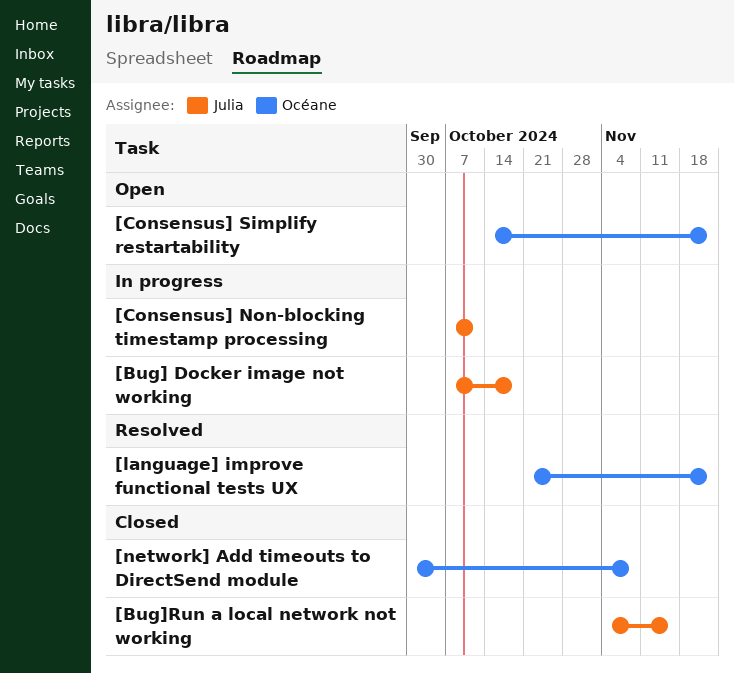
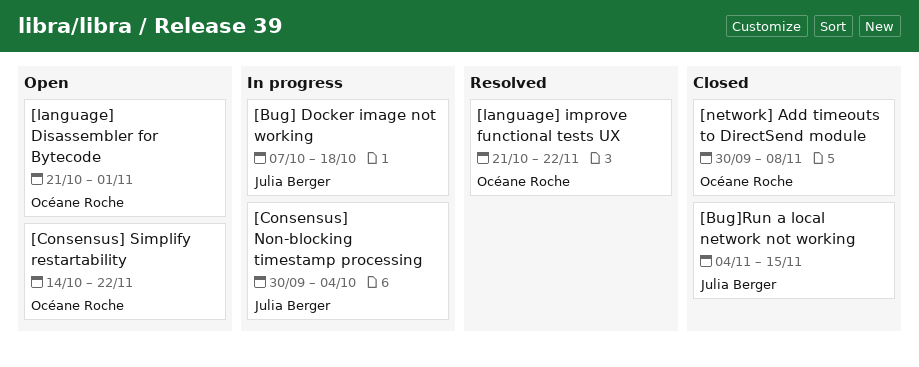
[Consensus] Non-blocking timestamp processing, start: Oct 7 -> Sep 30
[Consensus] Non-blocking timestamp processing, due: Oct 11 -> Oct 4
[language] Disassembler for Bytecode: none -> present

